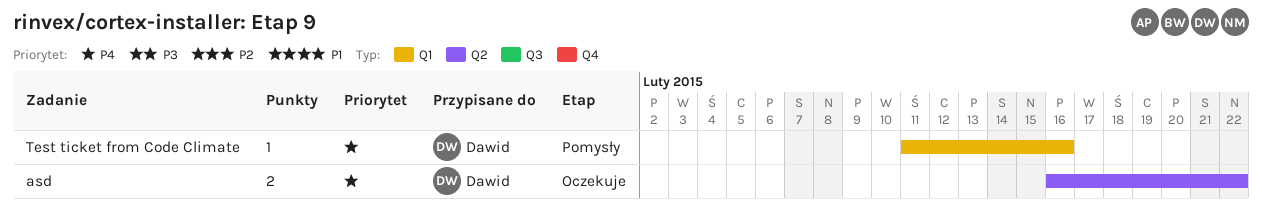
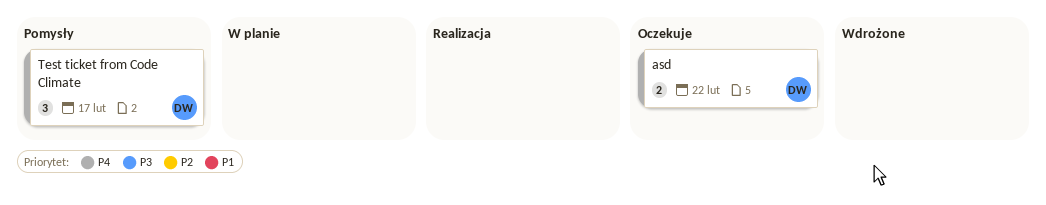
Test ticket from Code Climate, estimate: 1 -> 3
Test ticket from Code Climate, due: Feb 16 -> Feb 17

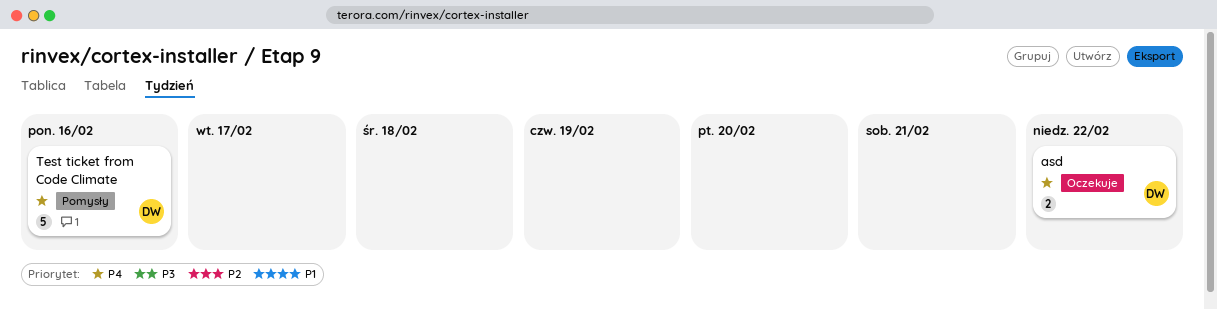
Test ticket from Code Climate, estimate: 3 -> 5
Test ticket from Code Climate, due: Feb 17 -> Feb 16

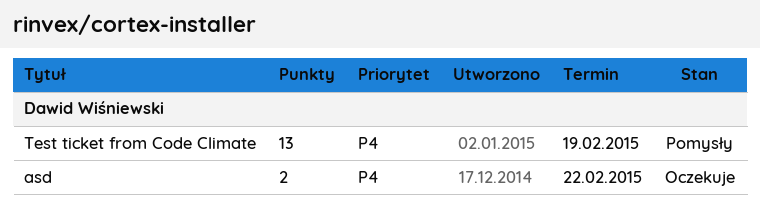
Test ticket from Code Climate, estimate: 5 -> 13
Test ticket from Code Climate, due: Feb 16 -> Feb 19

